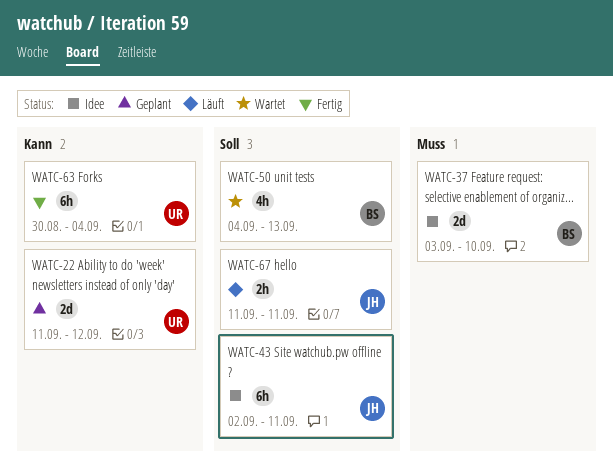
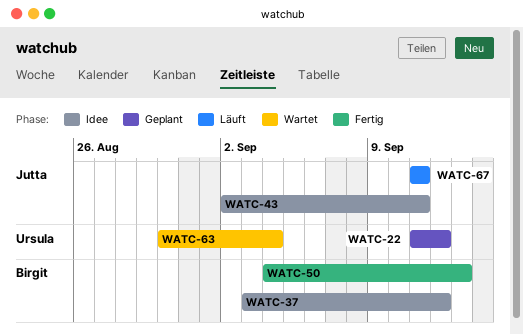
WATC-37, due: Sep 10 -> Sep 12
WATC-50, status: Wartet -> Fertig
WATC-63, status: Fertig -> Wartet

